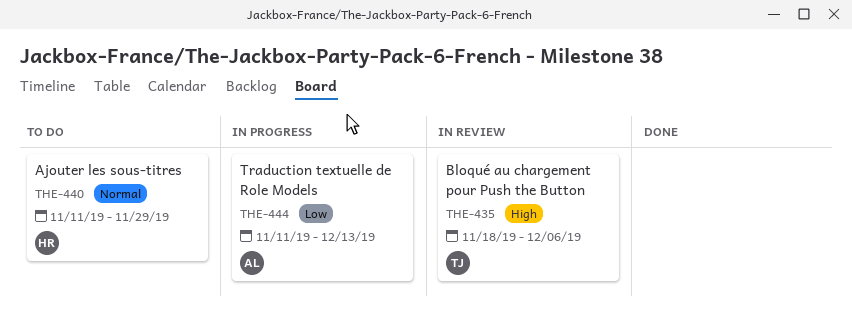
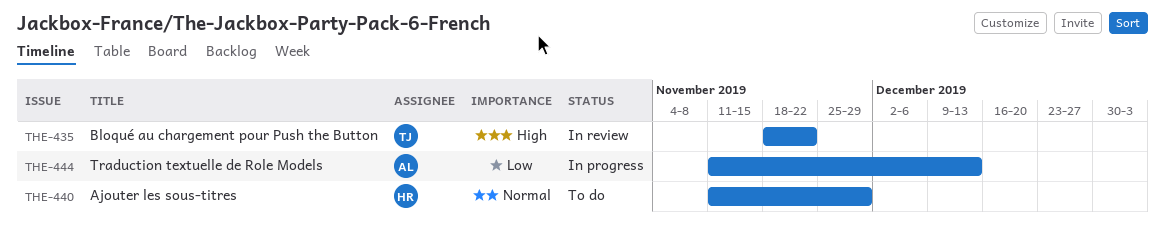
THE-435, due: Dec 6 -> Nov 22

